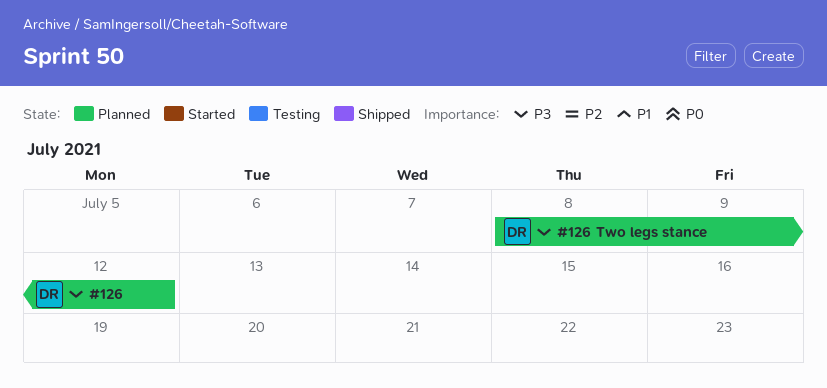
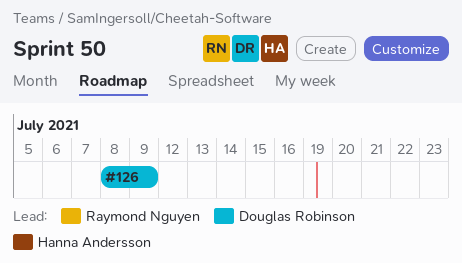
#126, due: Jul 12 -> Jul 9

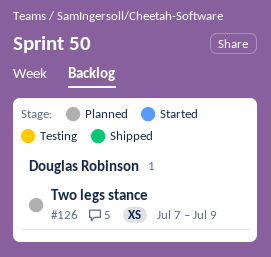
#126, start: Jul 8 -> Jul 7

